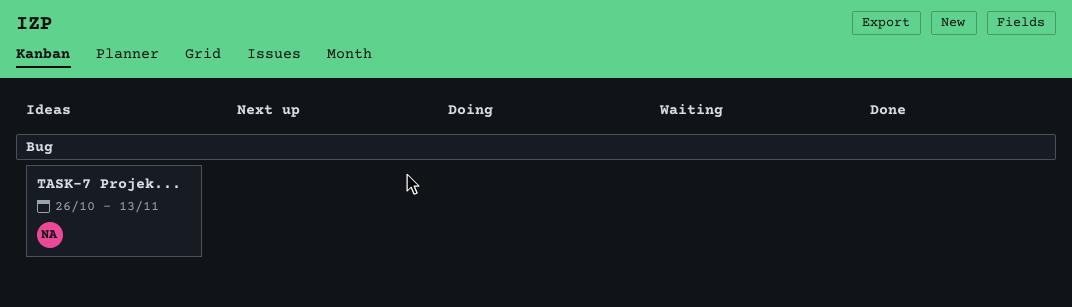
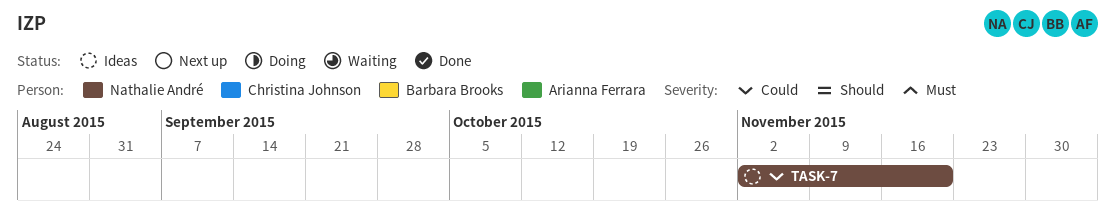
TASK-7, start: Oct 26 -> Nov 2
TASK-7, due: Nov 13 -> Nov 20

